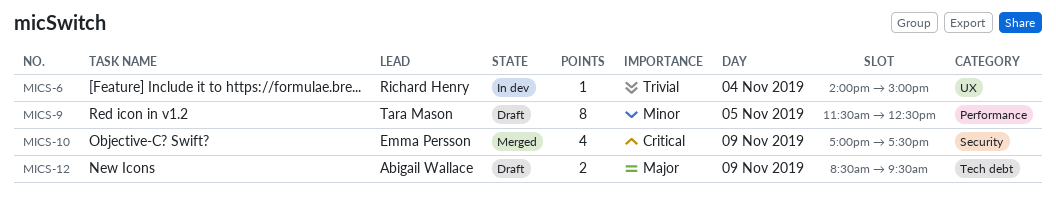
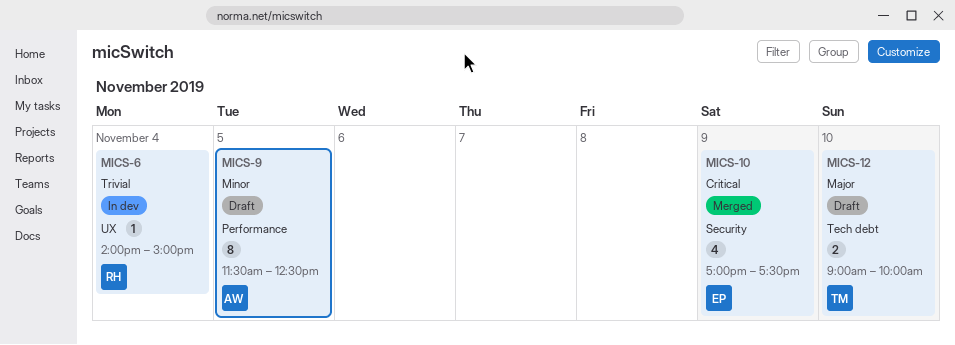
MICS-9, owner: Tara Mason -> Abigail Wallace
MICS-12, owner: Abigail Wallace -> Tara Mason
MICS-12, day: Nov 9 -> Nov 10
MICS-12, begins: 08:30 -> 09:00
MICS-12, ends: 09:30 -> 10:00

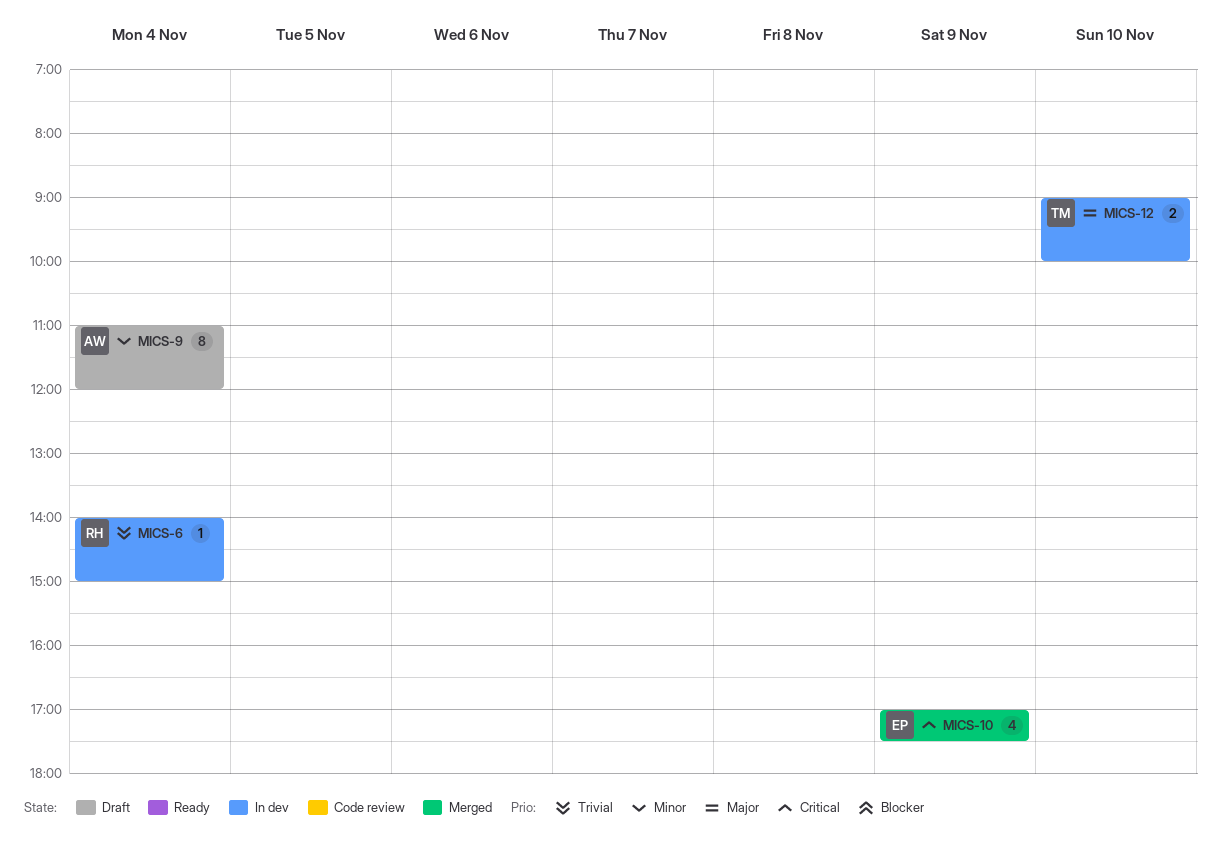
MICS-9, day: Nov 5 -> Nov 4
MICS-9, begins: 11:30 -> 11:00
MICS-9, ends: 12:30 -> 12:00
MICS-12, status: Draft -> In dev

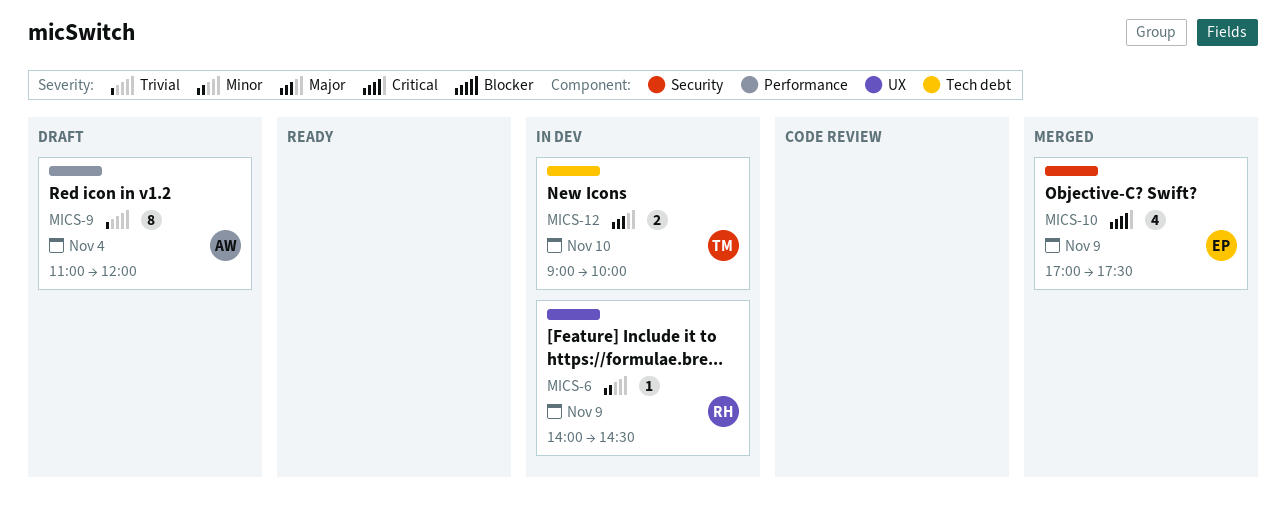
MICS-6, priority: Trivial -> Minor
MICS-6, day: Nov 4 -> Nov 9
MICS-6, ends: 15:00 -> 14:30
MICS-9, priority: Minor -> Trivial

